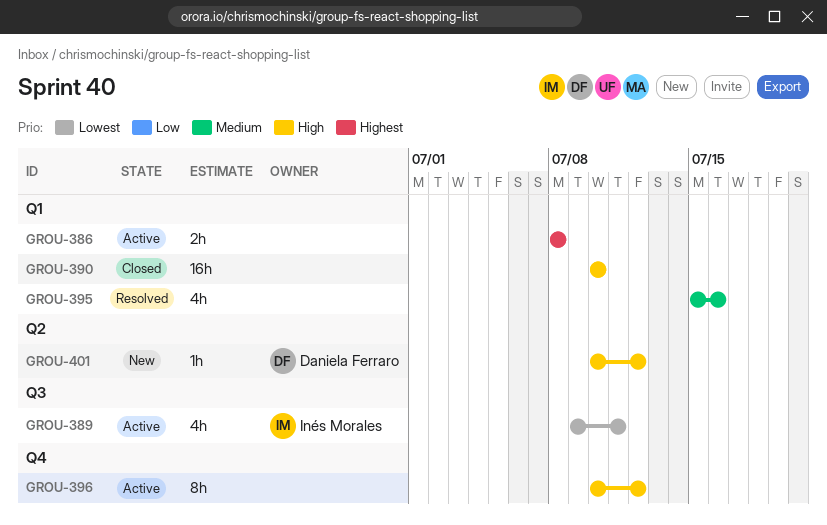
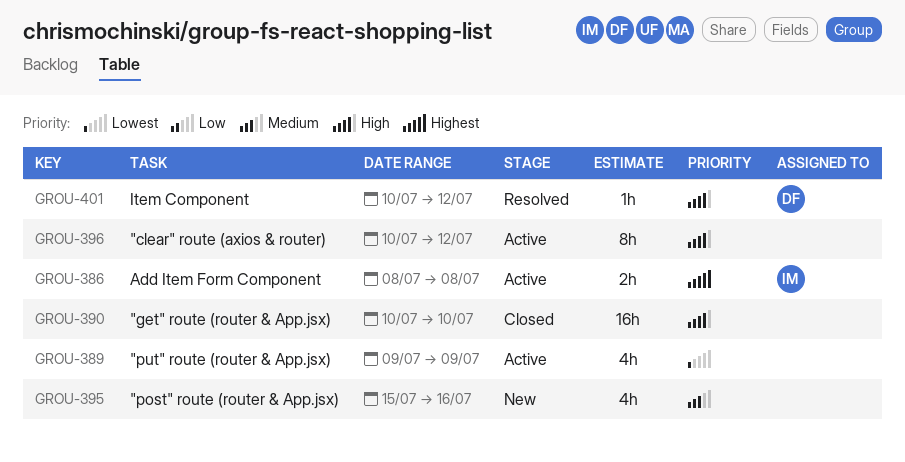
GROU-386, owner: none -> Inés Morales
GROU-389, owner: Inés Morales -> none
GROU-389, due: Jul 11 -> Jul 9
GROU-395, status: Resolved -> New
GROU-401, status: New -> Resolved

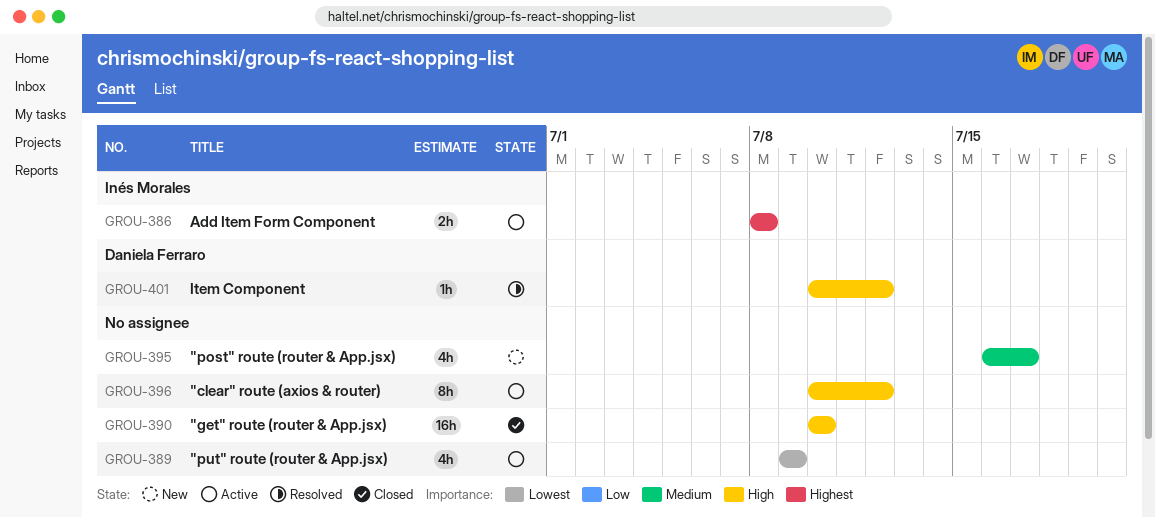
GROU-395, start: Jul 15 -> Jul 16
GROU-395, due: Jul 16 -> Jul 17

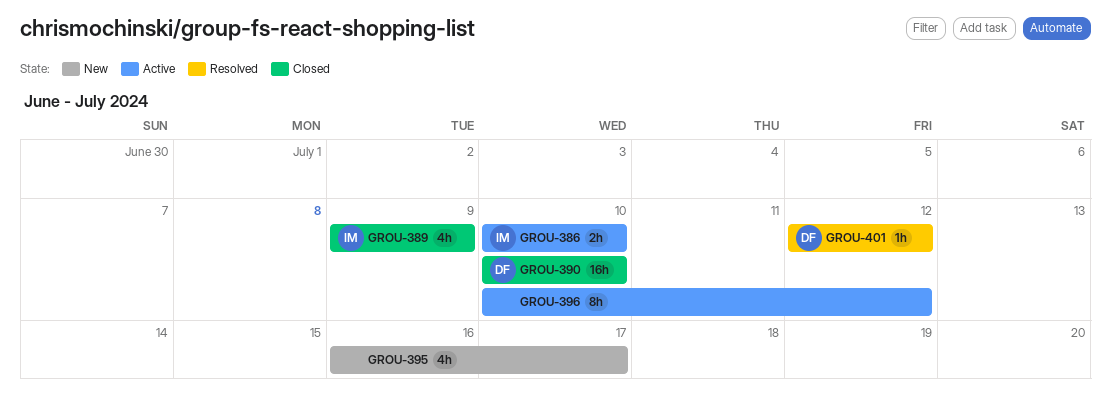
GROU-386, start: Jul 8 -> Jul 10
GROU-386, due: Jul 8 -> Jul 10
GROU-389, status: Active -> Closed
GROU-389, owner: none -> Inés Morales
GROU-390, owner: none -> Daniela Ferraro
GROU-401, start: Jul 10 -> Jul 12

